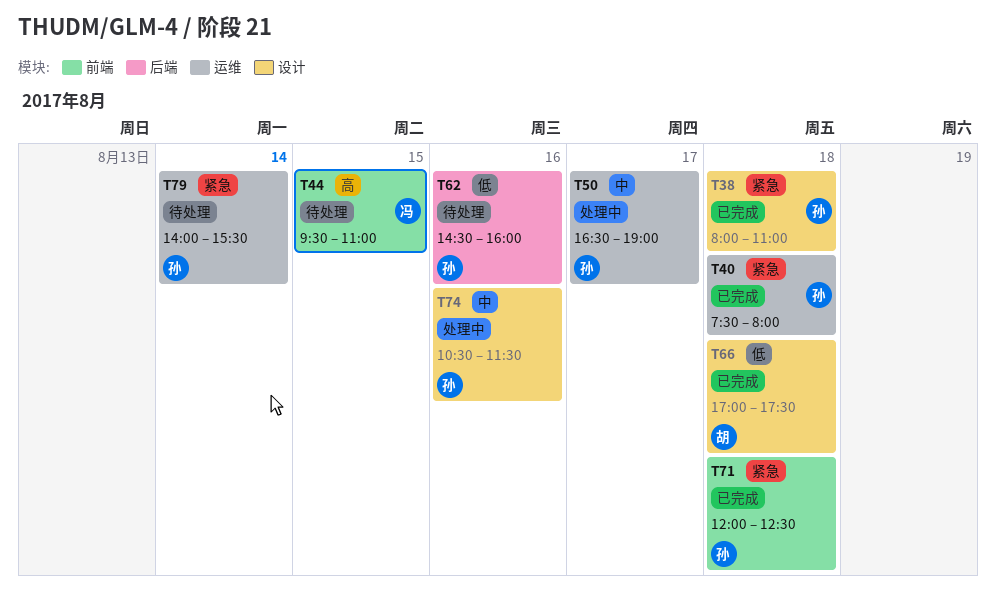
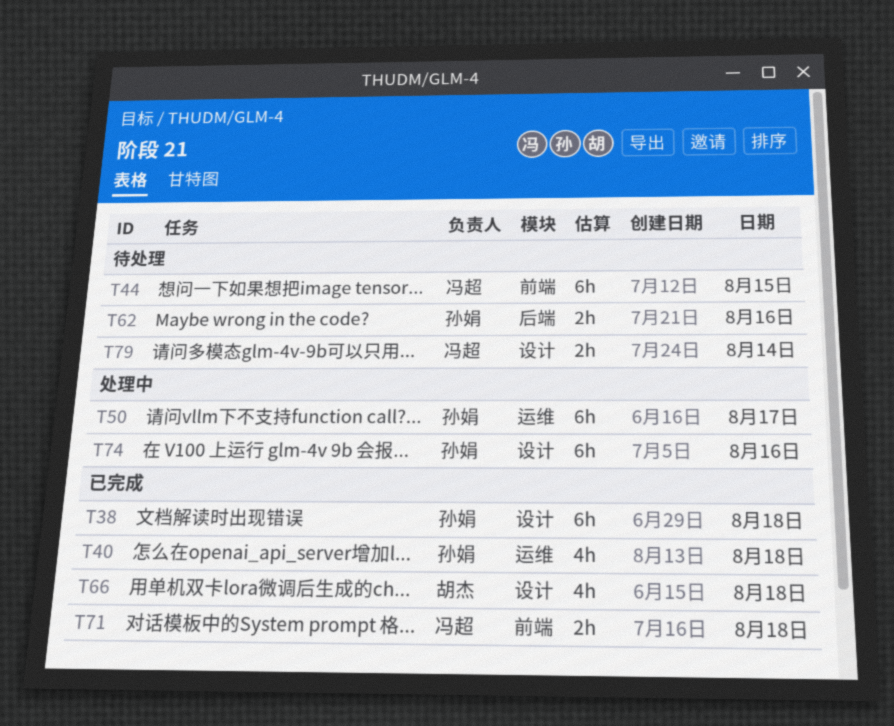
T71, owner: 孙娟 -> 冯超
T79, owner: 孙娟 -> 冯超
T79, label: 运维 -> 设计

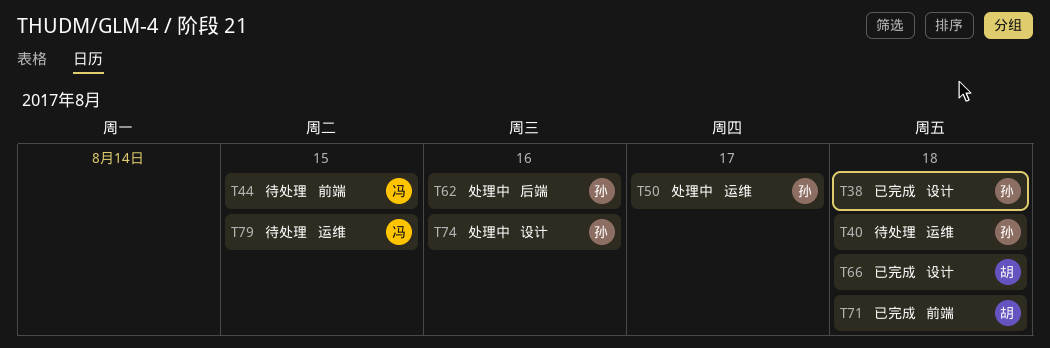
T40, status: 已完成 -> 待处理
T62, status: 待处理 -> 处理中
T71, owner: 冯超 -> 胡杰
T79, label: 设计 -> 运维
T79, day: Aug 14 -> Aug 15

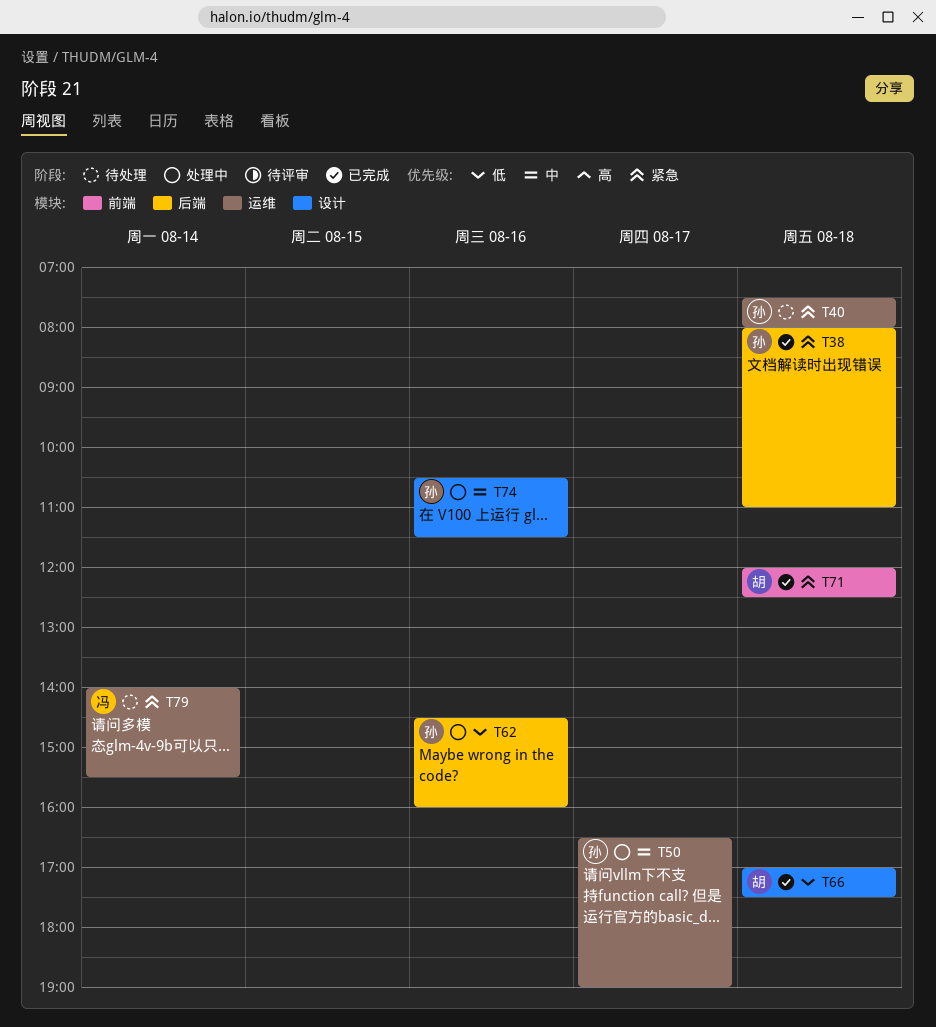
T38, label: 设计 -> 后端
T44: present -> none
T79, day: Aug 15 -> Aug 14

